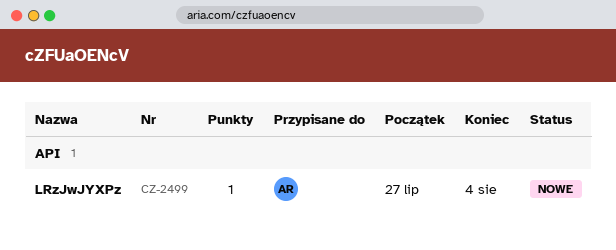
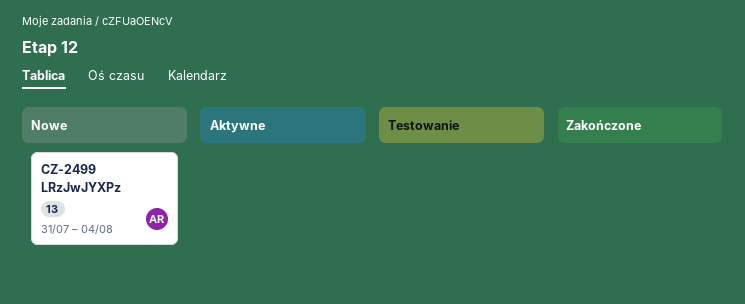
CZ-2499, estimate: 1 -> 13
CZ-2499, start: Jul 27 -> Jul 31

